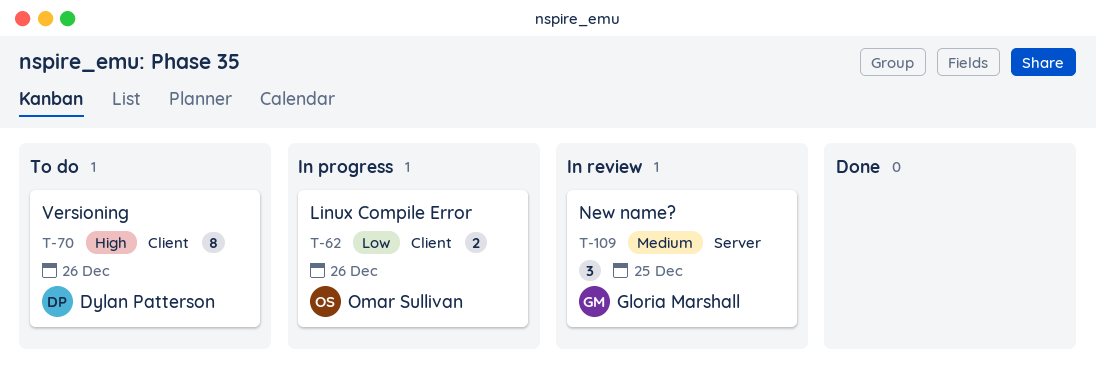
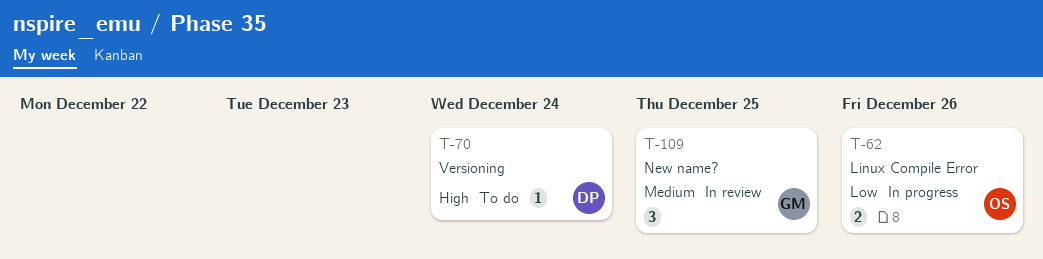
T-70, estimate: 8 -> 1
T-70, due: Dec 26 -> Dec 24

